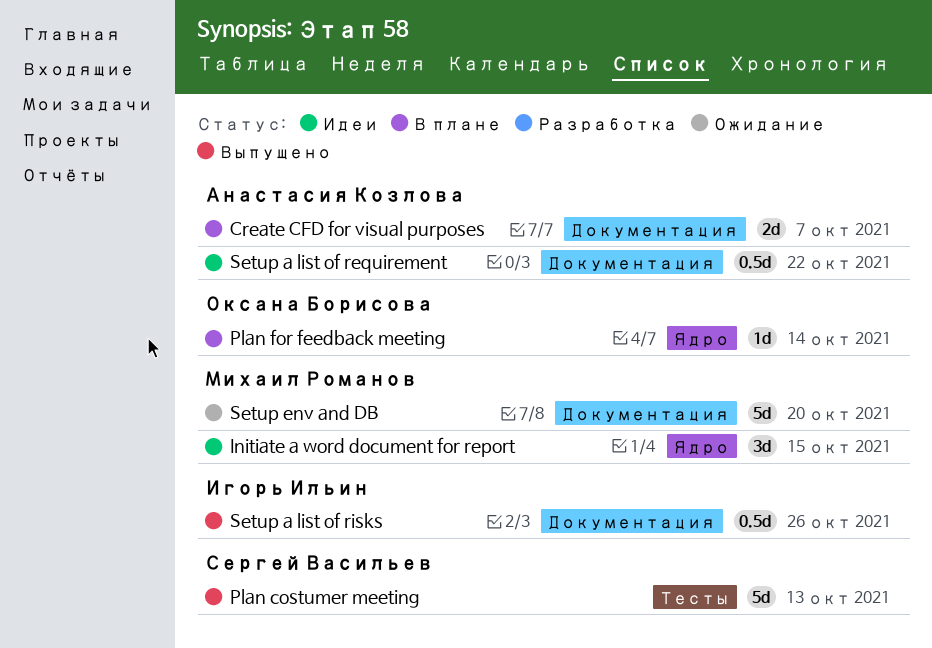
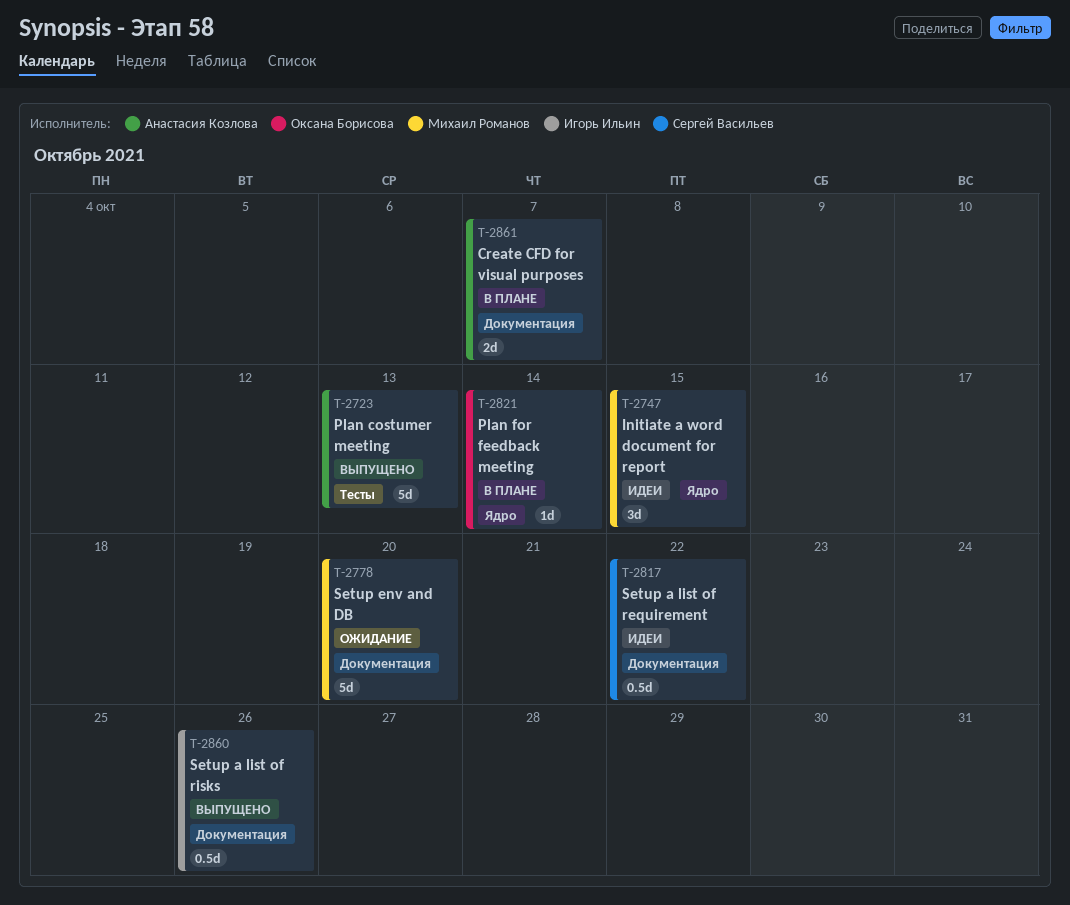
Plan costumer meeting, owner: Сергей Васильев -> Анастасия Козлова
Setup a list of requirement, owner: Анастасия Козлова -> Сергей Васильев

